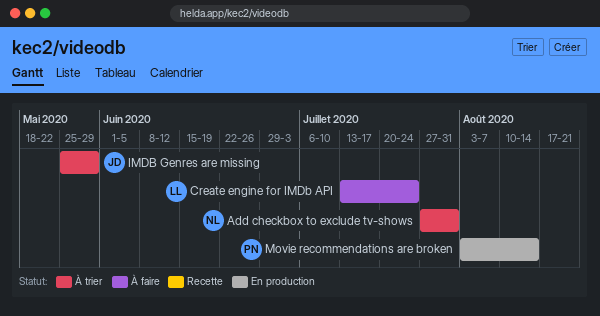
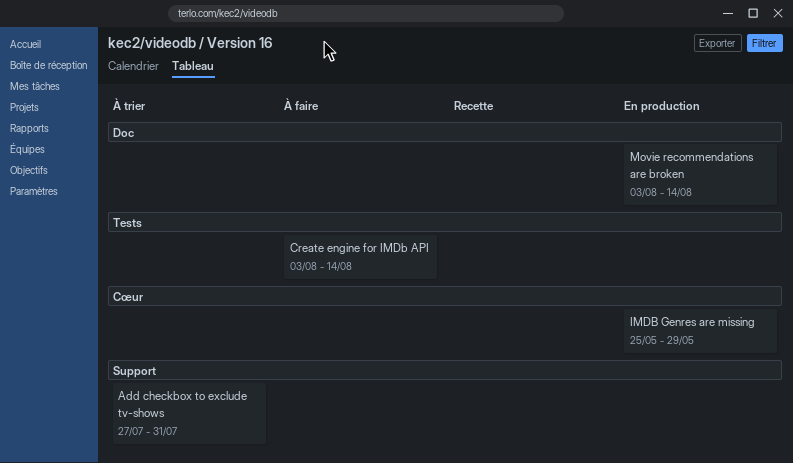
Create engine for IMDb API, start: Jul 13 -> Aug 3
Create engine for IMDb API, due: Jul 24 -> Aug 14
IMDB Genres are missing, status: À trier -> En production

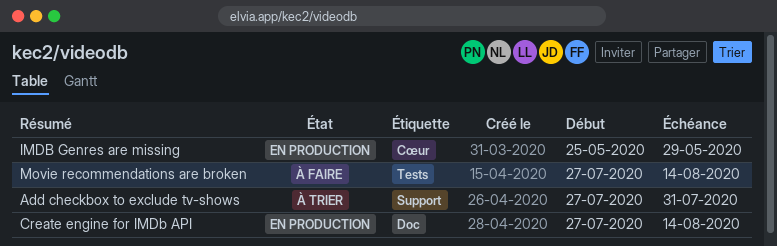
Create engine for IMDb API, status: À faire -> En production
Create engine for IMDb API, label: Tests -> Doc
Create engine for IMDb API, start: Aug 3 -> Jul 27
Movie recommendations are broken, status: En production -> À faire
Movie recommendations are broken, label: Doc -> Tests
Movie recommendations are broken, start: Aug 3 -> Jul 27

